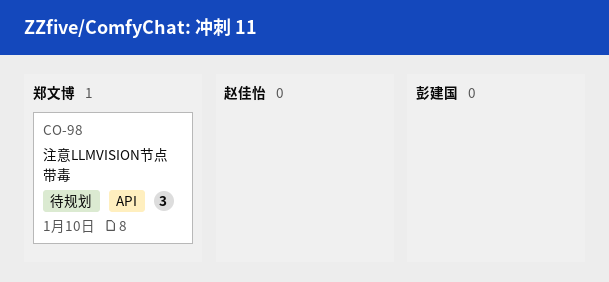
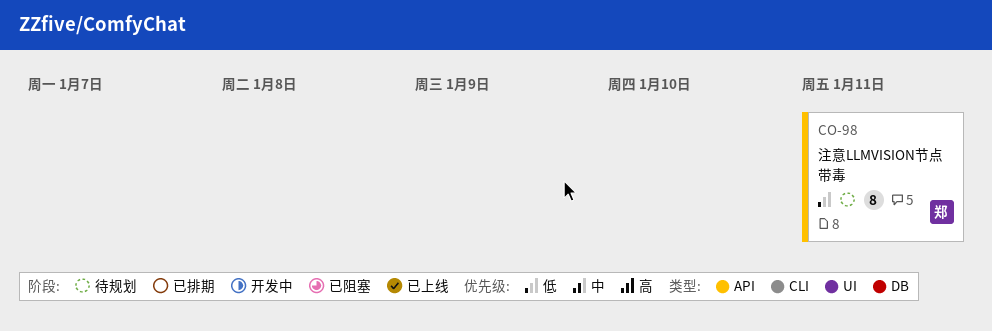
CO-98, estimate: 3 -> 8
CO-98, due: Jan 10 -> Jan 11

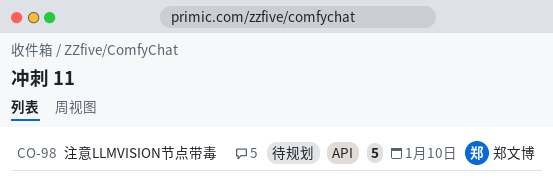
CO-98, estimate: 8 -> 5
CO-98, due: Jan 11 -> Jan 10

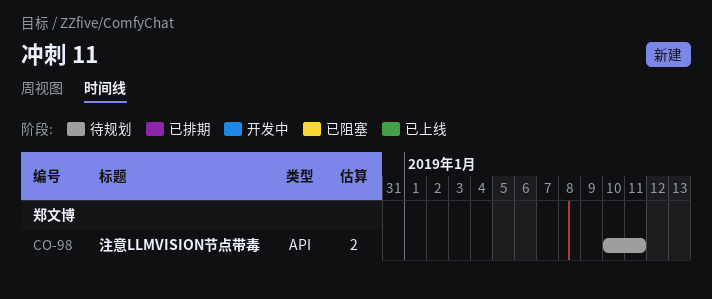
CO-98, estimate: 5 -> 2
CO-98, due: Jan 10 -> Jan 11

